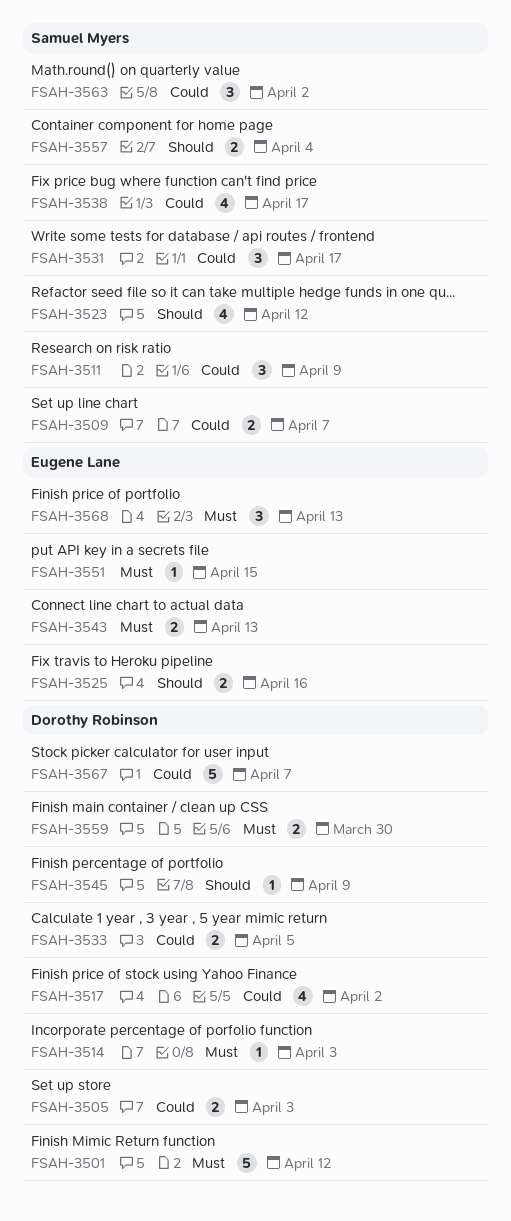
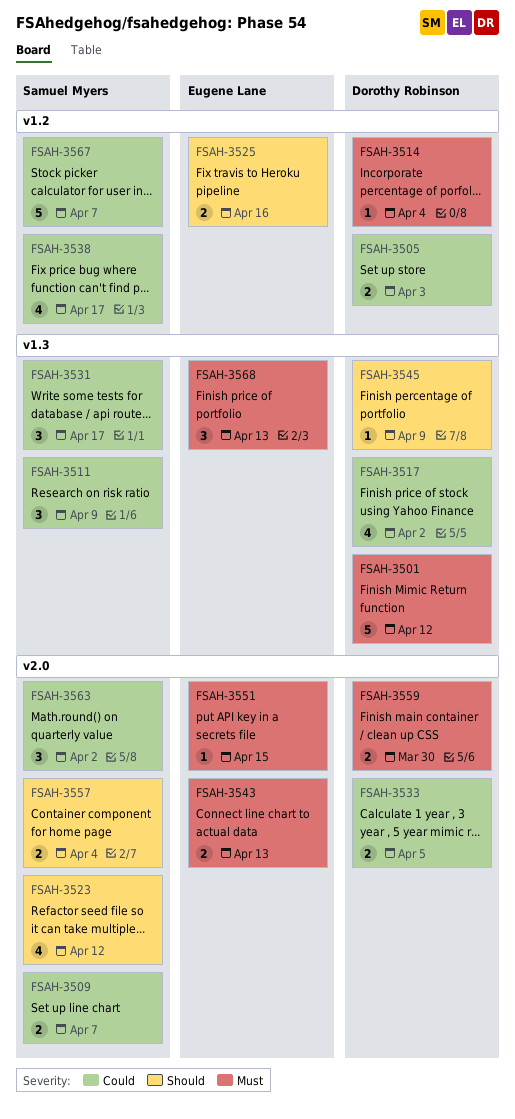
FSAH-3514, due: Apr 3 -> Apr 4
FSAH-3567, owner: Dorothy Robinson -> Samuel Myers

